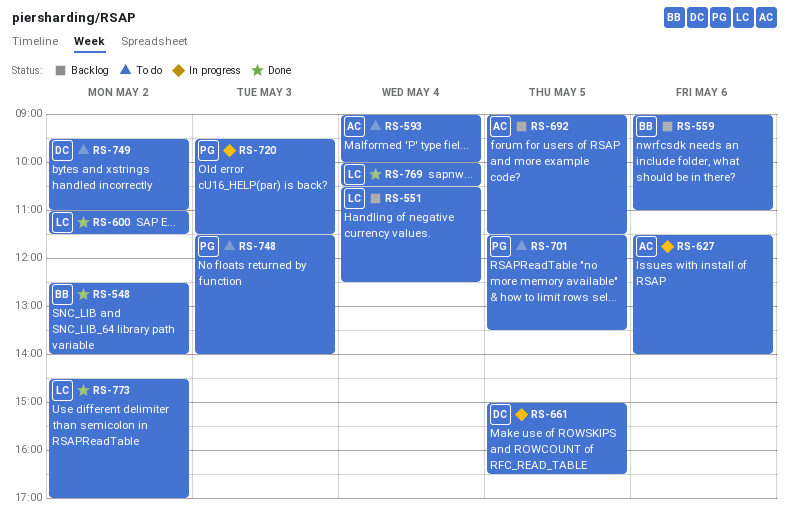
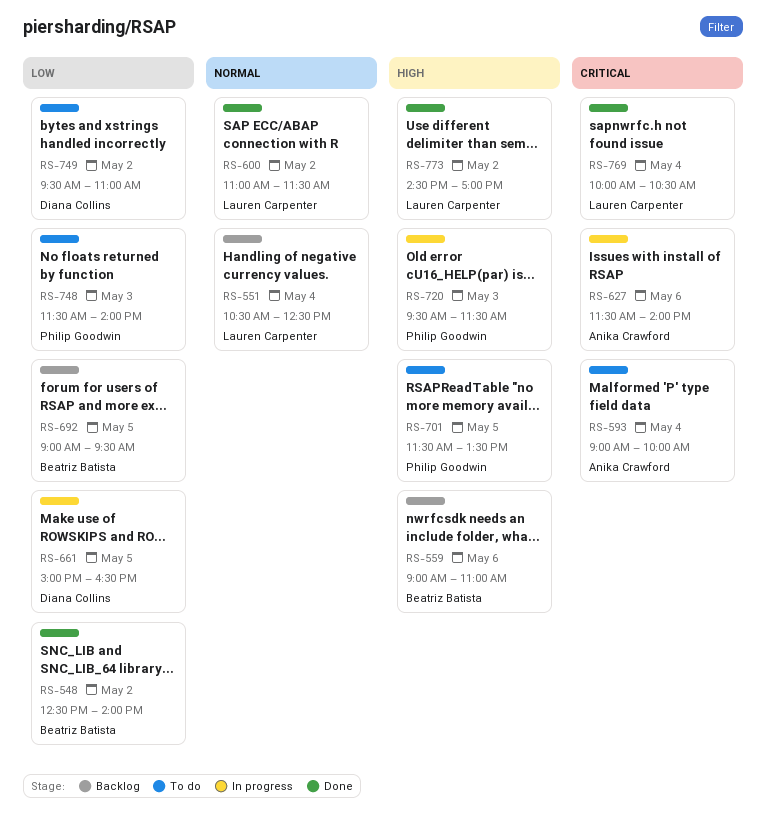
RS-692, owner: Anika Crawford -> Beatriz Batista
RS-692, ends: 11:30 -> 09:30

